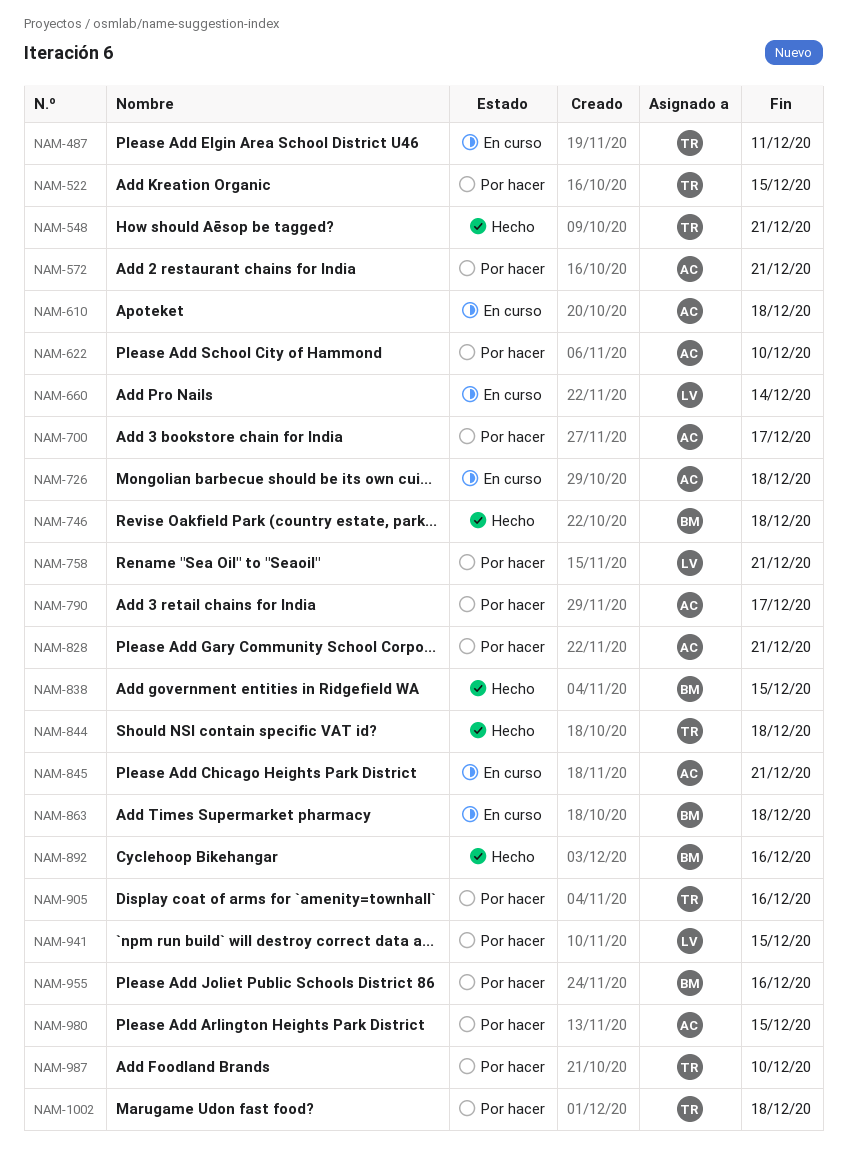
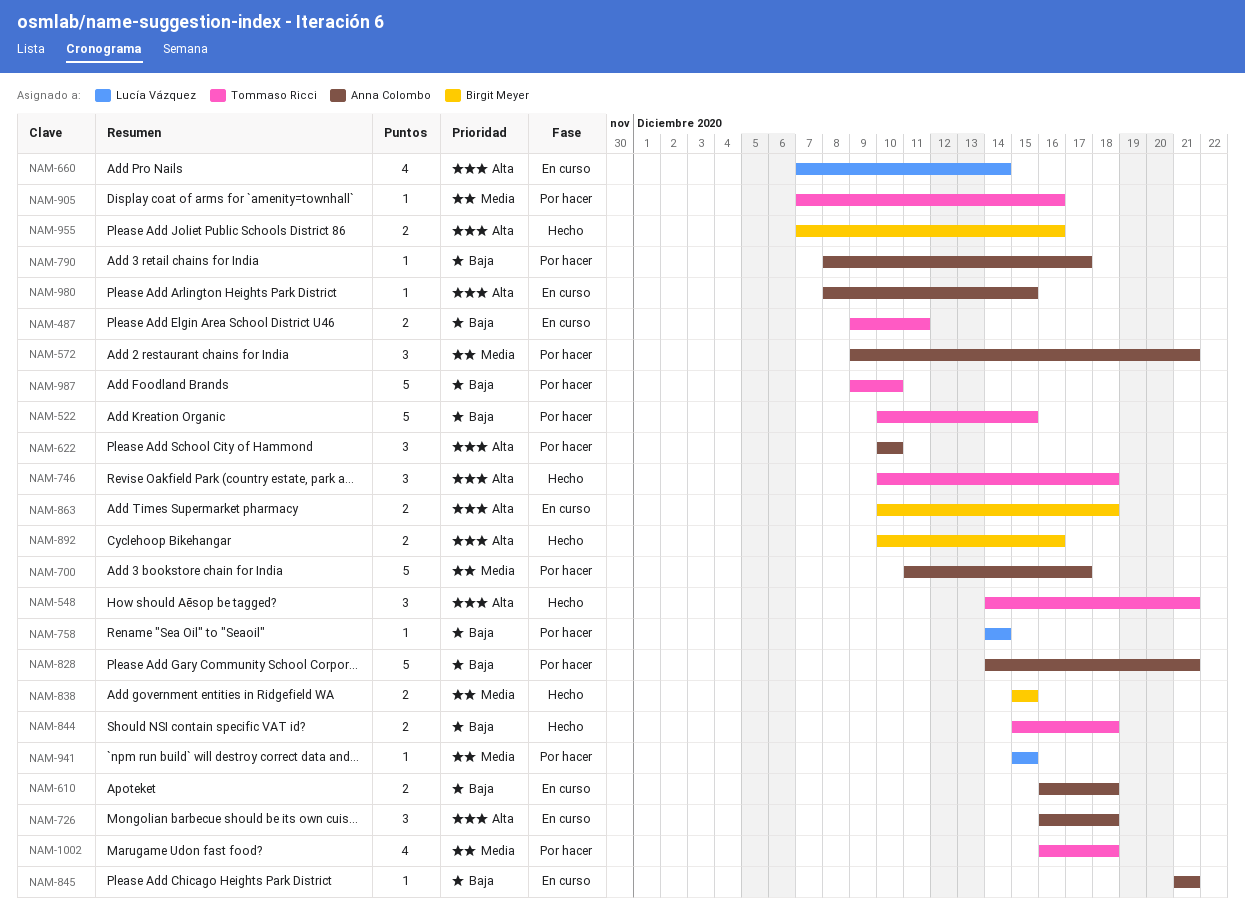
NAM-746, owner: Birgit Meyer -> Tommaso Ricci
NAM-758, due: Dec 21 -> Dec 14
NAM-955, status: Por hacer -> Hecho
NAM-980, status: Por hacer -> En curso

